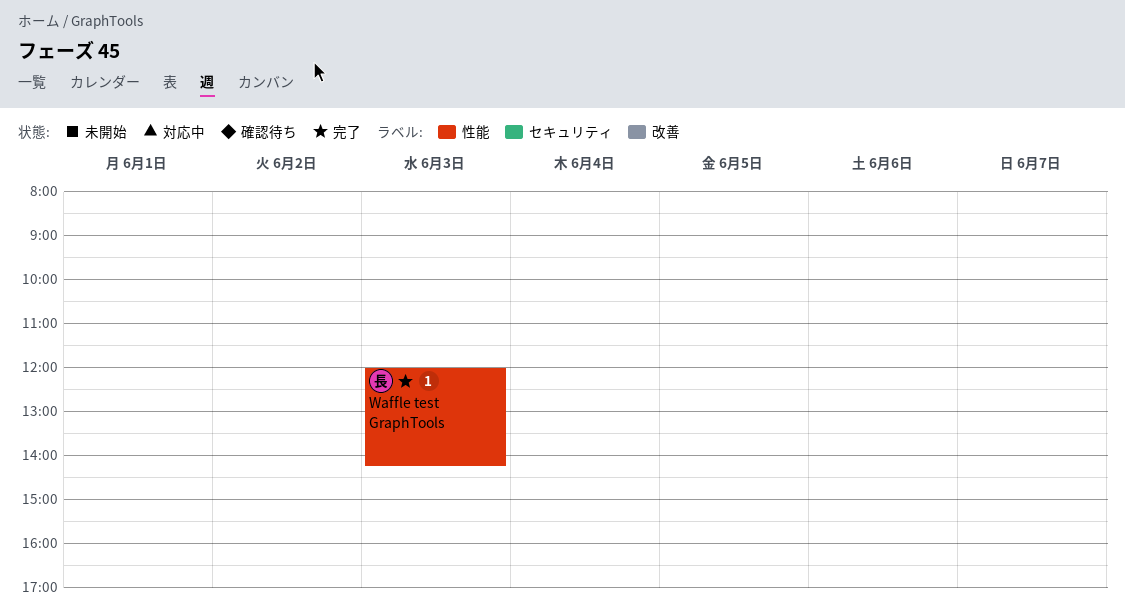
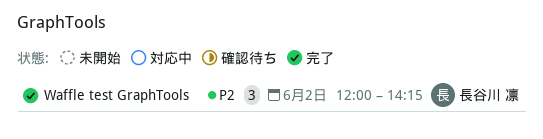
Waffle test GraphTools, estimate: 1 -> 3
Waffle test GraphTools, day: Jun 3 -> Jun 2

